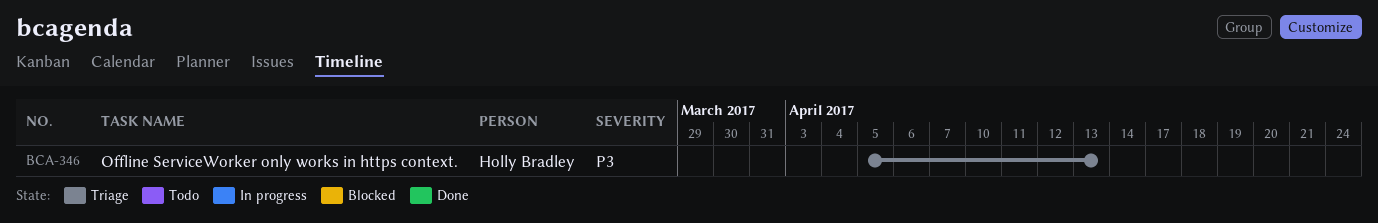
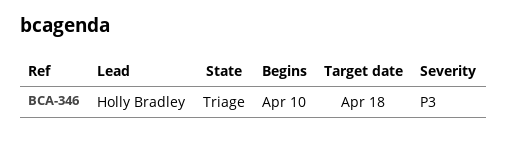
BCA-346, start: Apr 5 -> Apr 10
BCA-346, due: Apr 13 -> Apr 18

